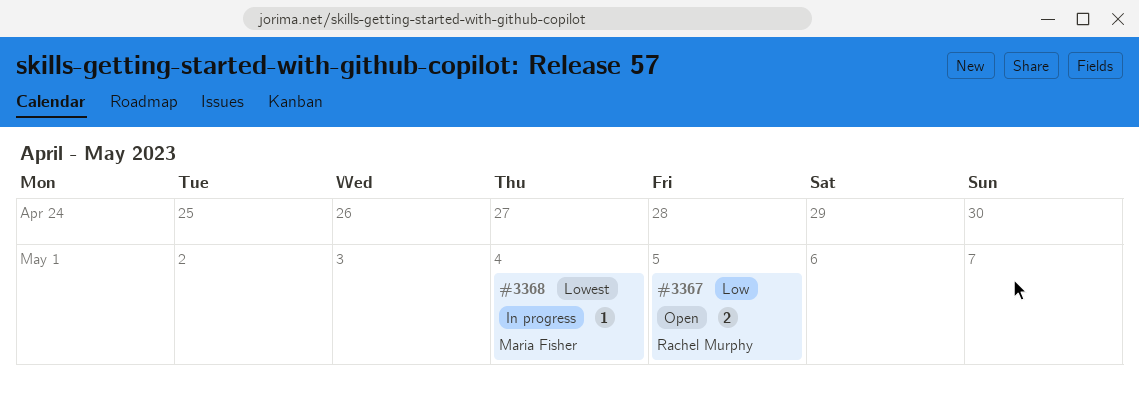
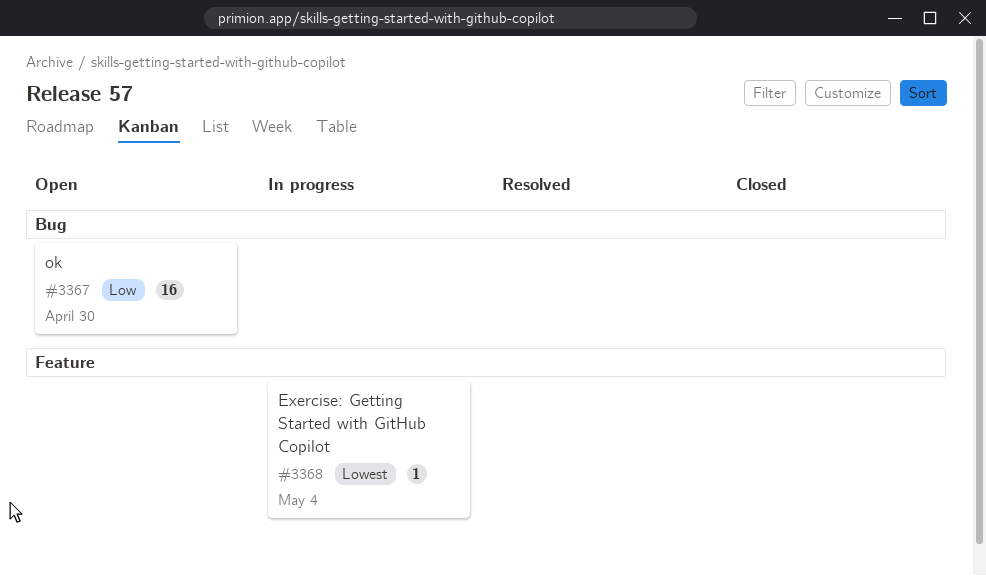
#3367, estimate: 2 -> 16
#3367, due: May 5 -> Apr 30

